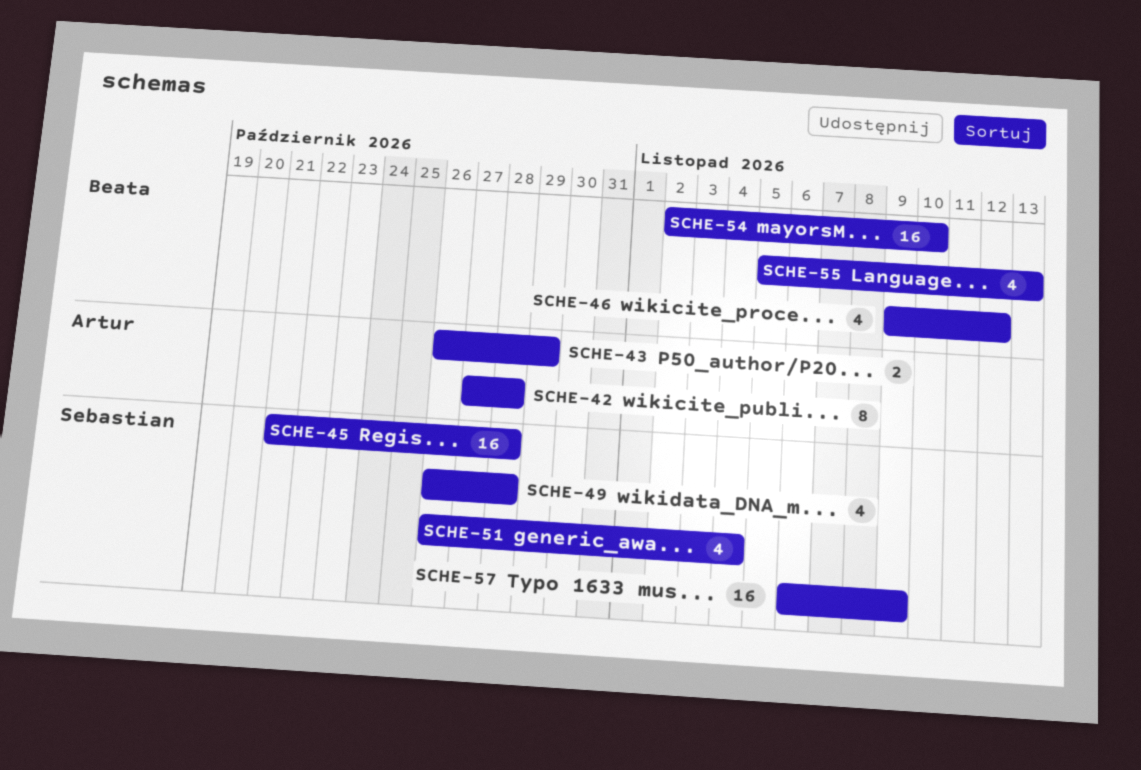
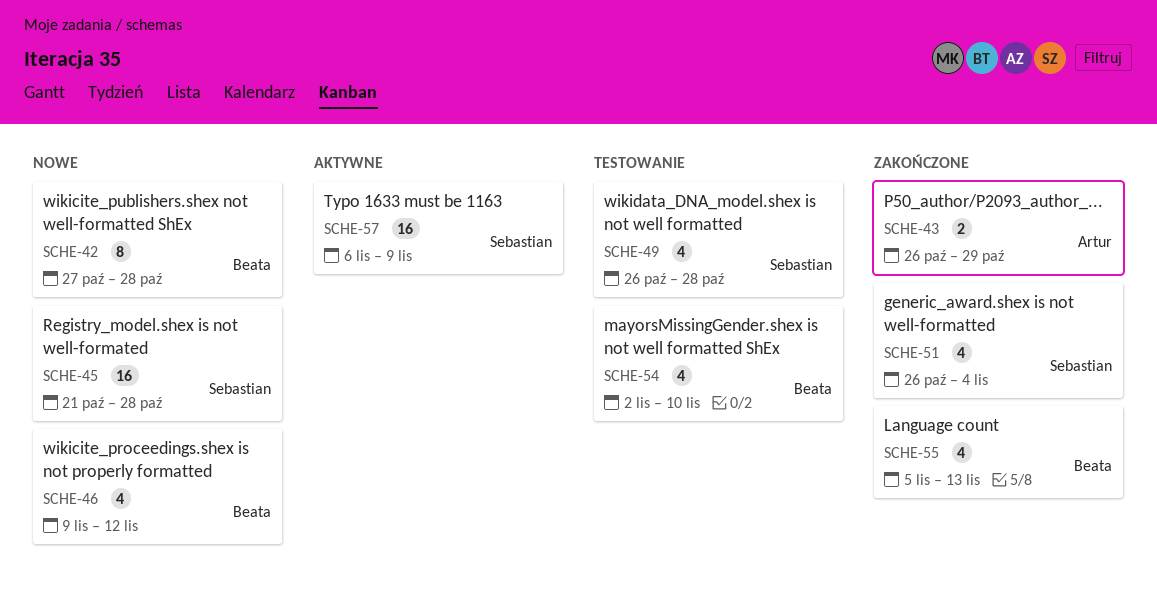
SCHE-42, owner: Artur -> Beata
SCHE-54, estimate: 16 -> 4

